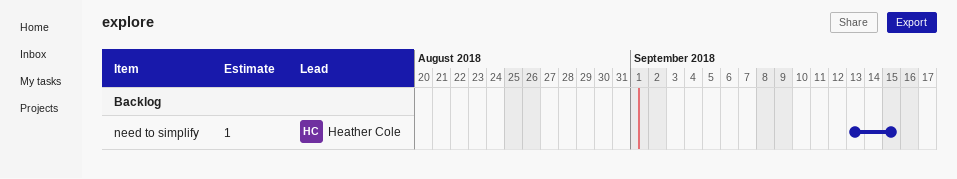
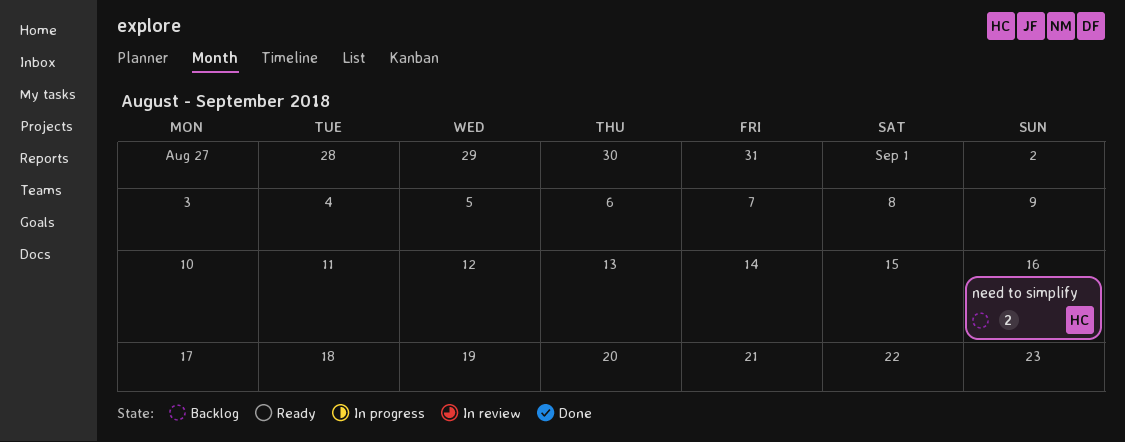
need to simplify, estimate: 1 -> 2
need to simplify, due: Sep 15 -> Sep 16

